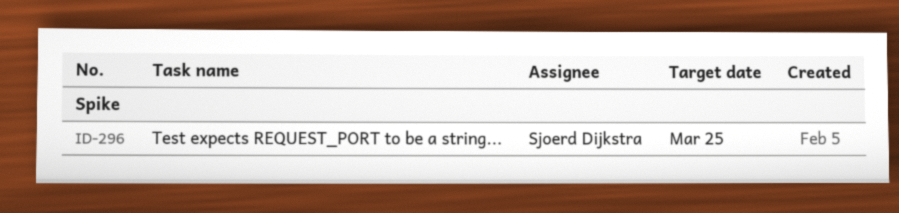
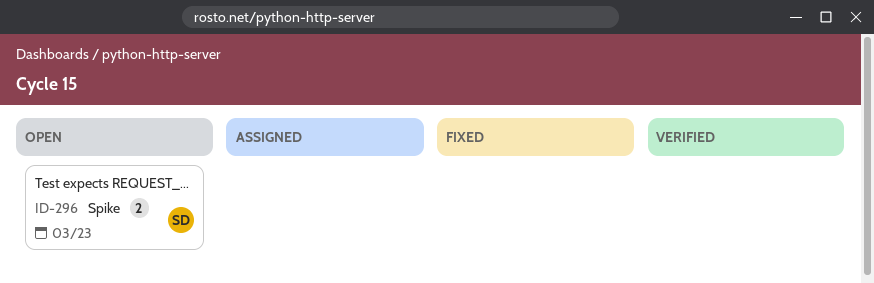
ID-296, due: Mar 25 -> Mar 23

